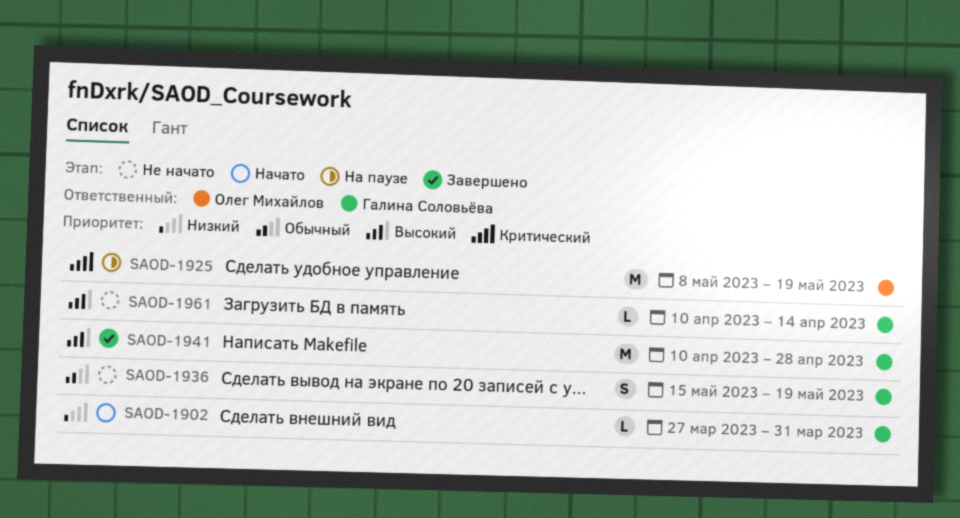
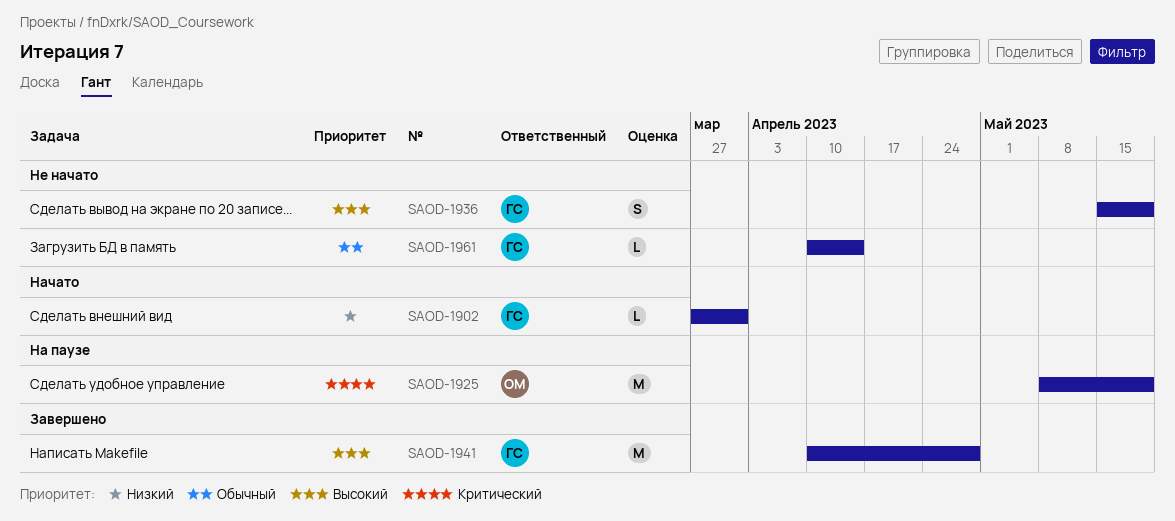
SAOD-1936, priority: Обычный -> Высокий
SAOD-1961, priority: Высокий -> Обычный

